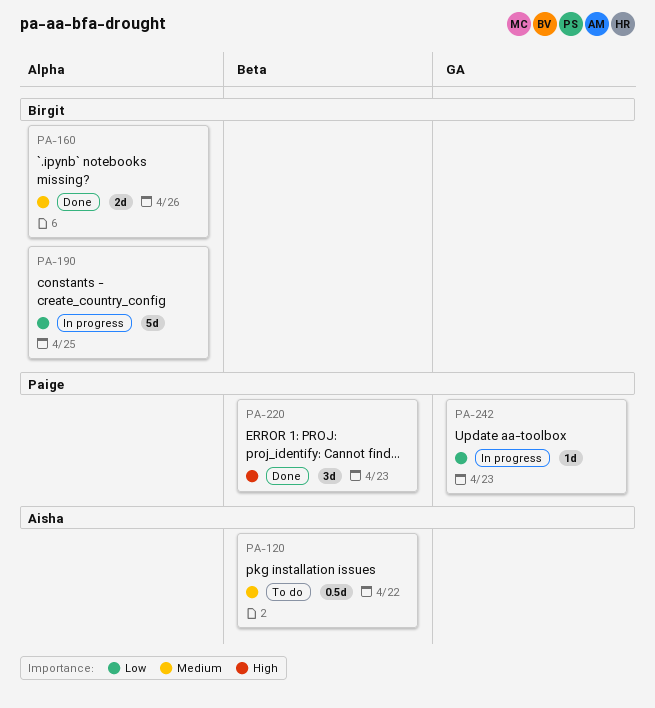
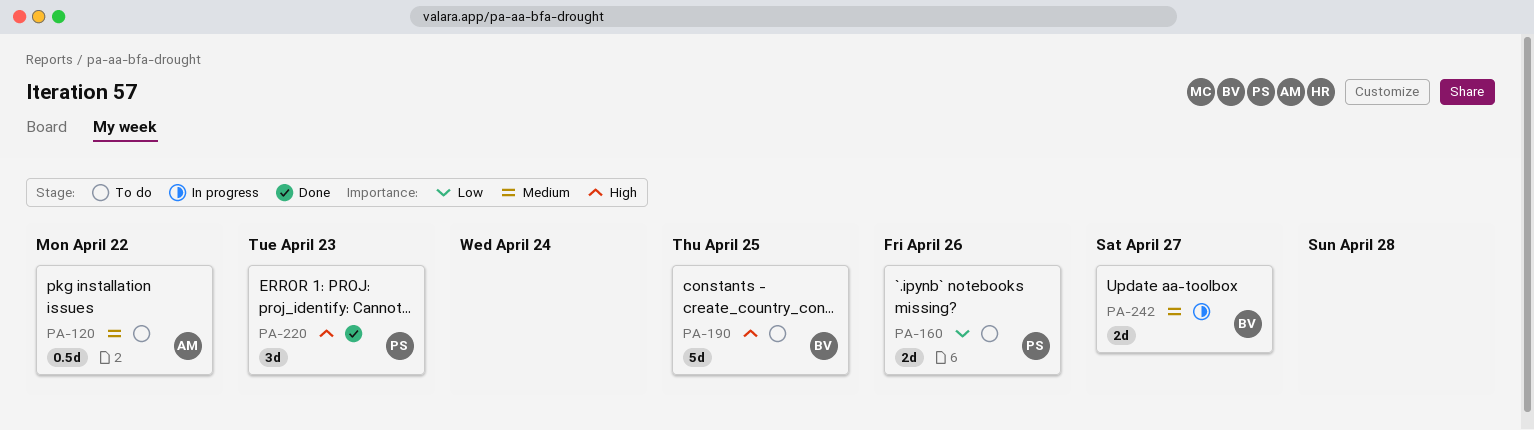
PA-160, status: Done -> To do
PA-160, owner: Birgit -> Paige
PA-160, priority: Medium -> Low
PA-190, status: In progress -> To do
PA-190, priority: Low -> High
PA-242, owner: Paige -> Birgit
PA-242, priority: Low -> Medium
PA-242, estimate: 1d -> 2d
PA-242, due: Apr 23 -> Apr 27

